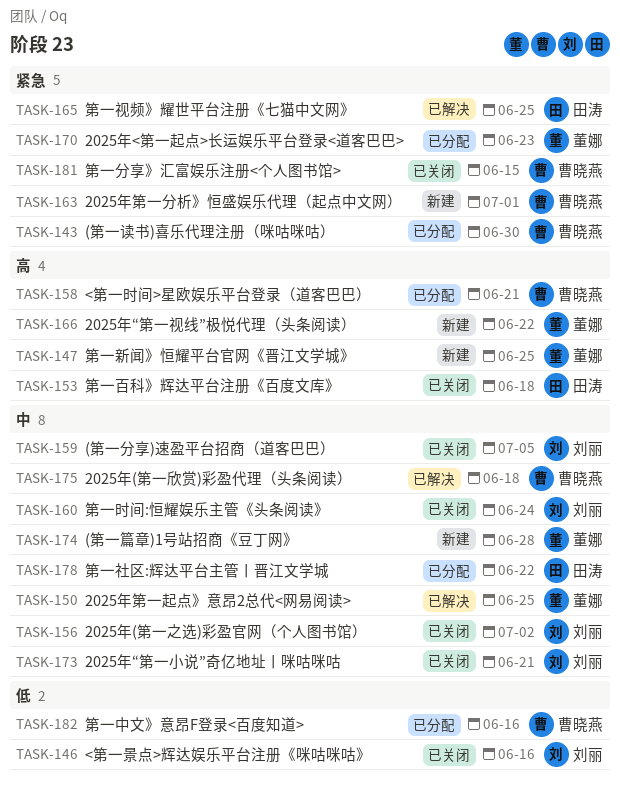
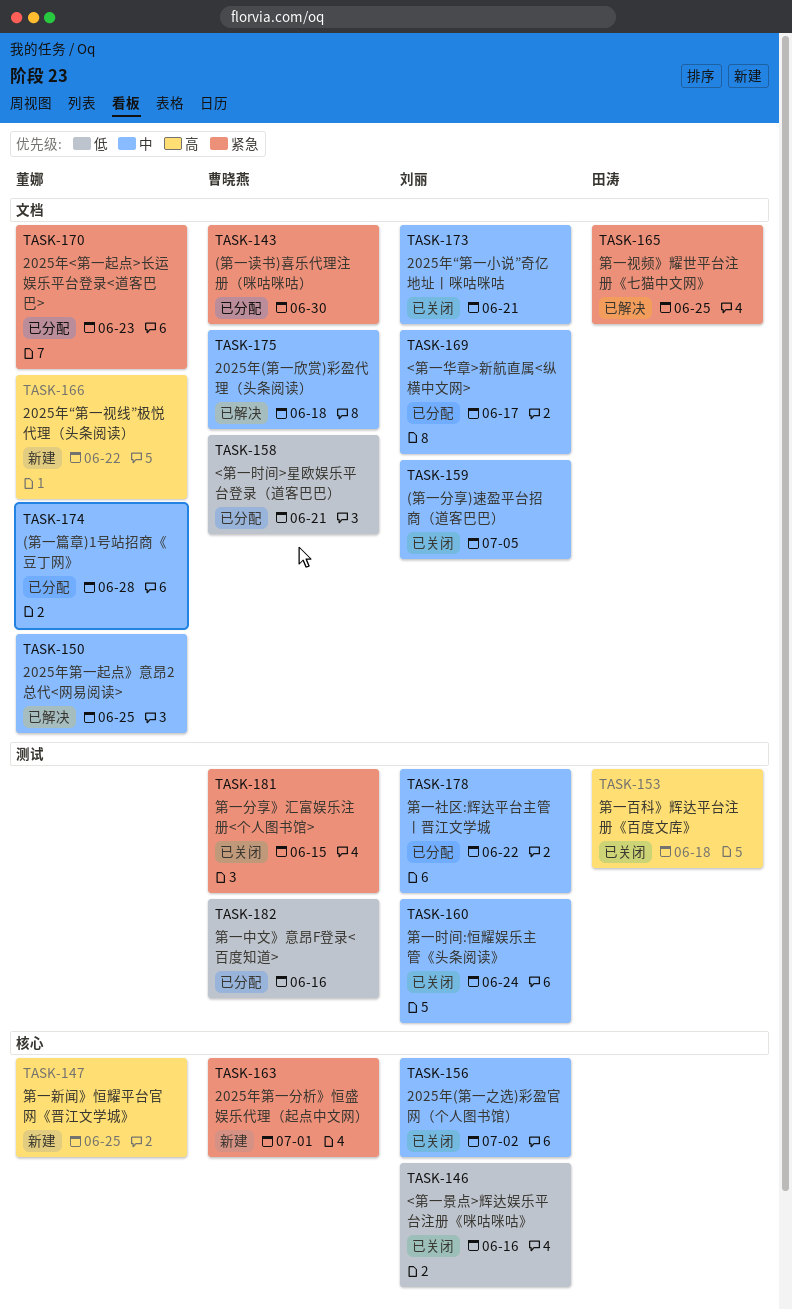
TASK-158, priority: 高 -> 低
TASK-169: none -> present
TASK-174, status: 新建 -> 已分配
TASK-178, owner: 田涛 -> 刘丽

